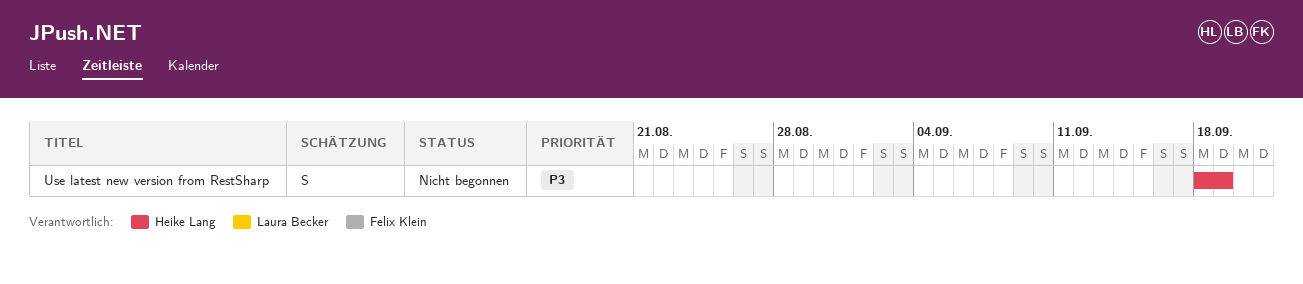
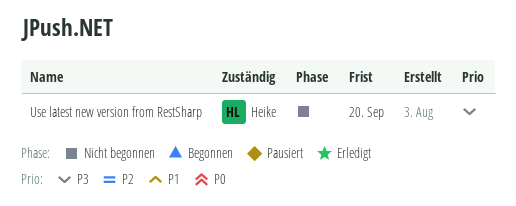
Use latest new version from RestSharp, due: Sep 19 -> Sep 20

